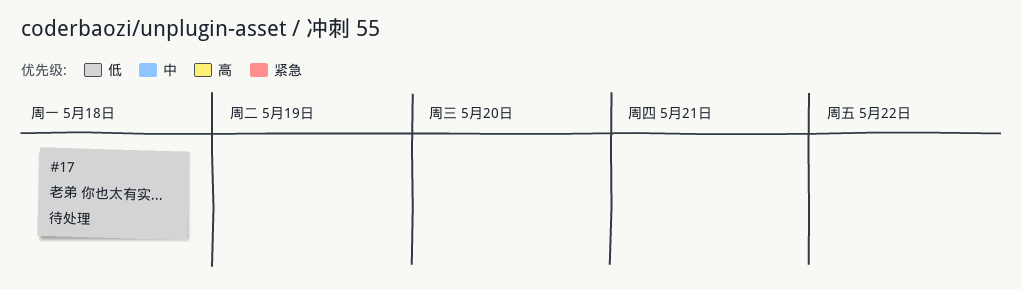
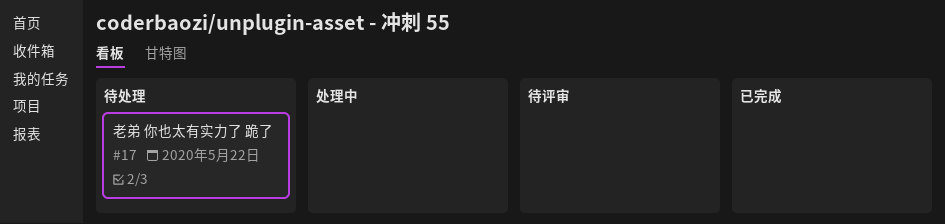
#17, due: May 18 -> May 22

